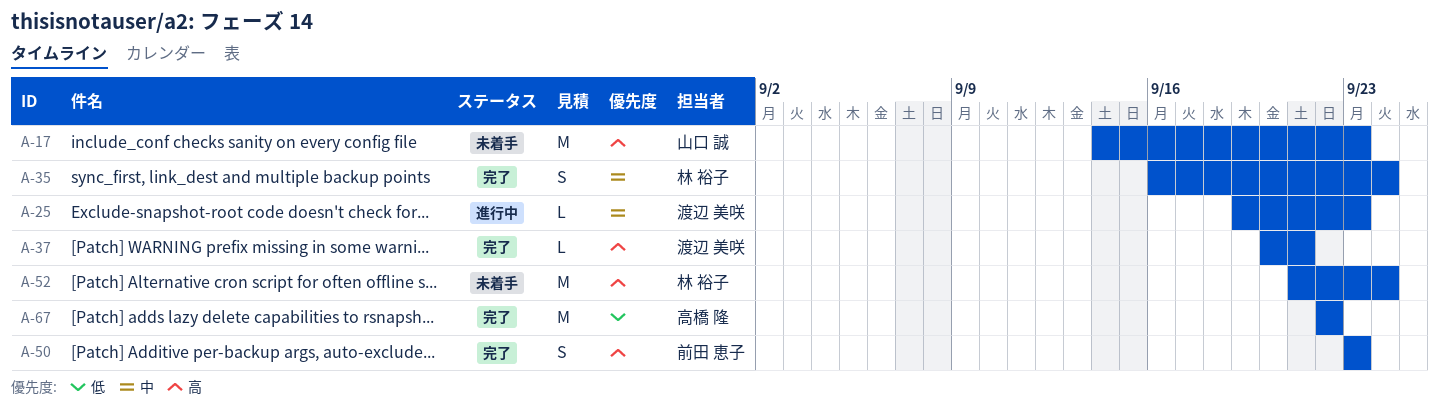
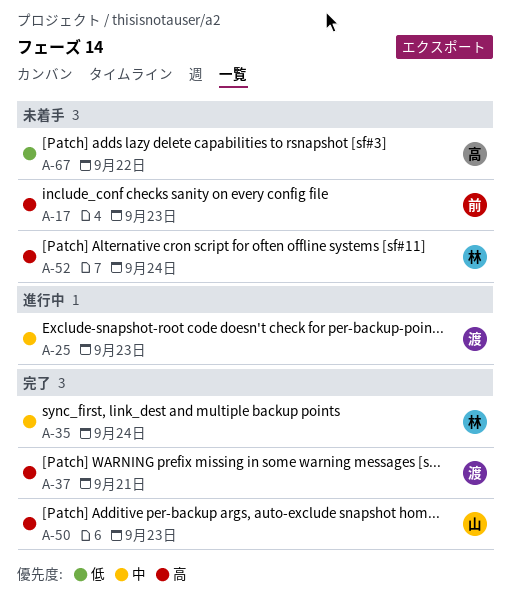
A-17, owner: 山口 誠 -> 前田 恵子
A-50, owner: 前田 恵子 -> 山口 誠
A-67, status: 完了 -> 未着手

